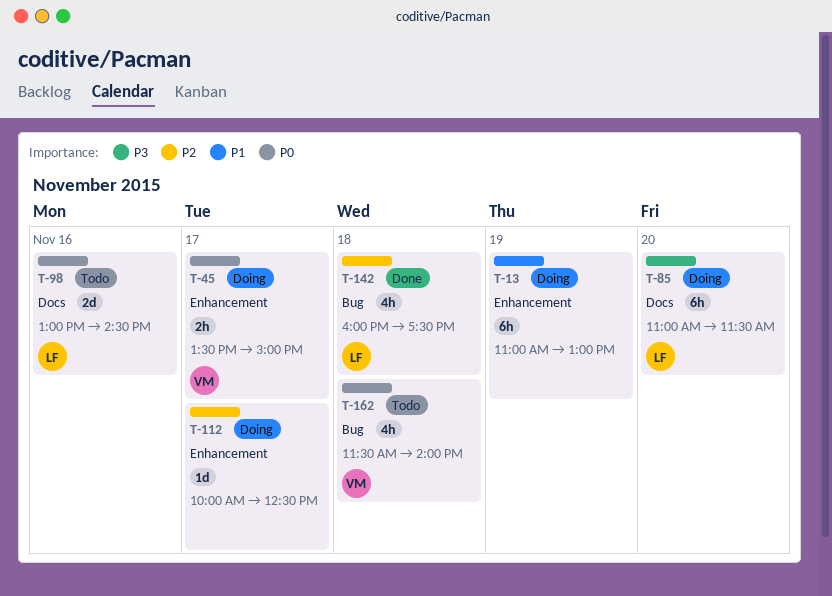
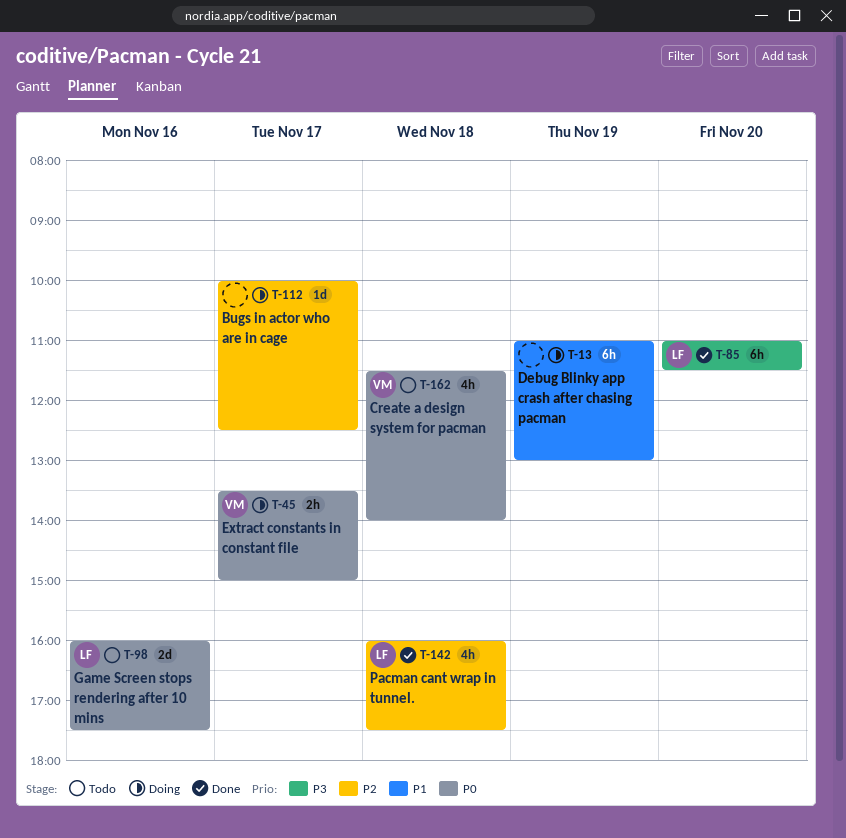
T-85, status: Doing -> Done
T-98, begins: 13:00 -> 16:00
T-98, ends: 14:30 -> 17:30

